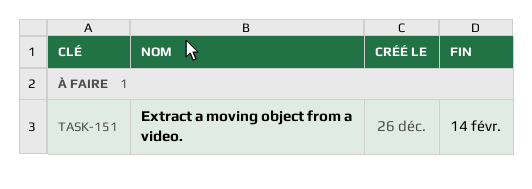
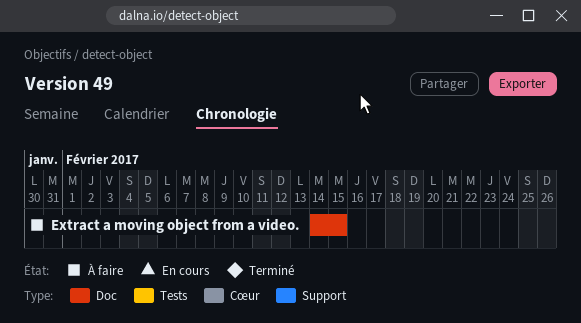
Extract a moving object from a video., due: Feb 14 -> Feb 15

